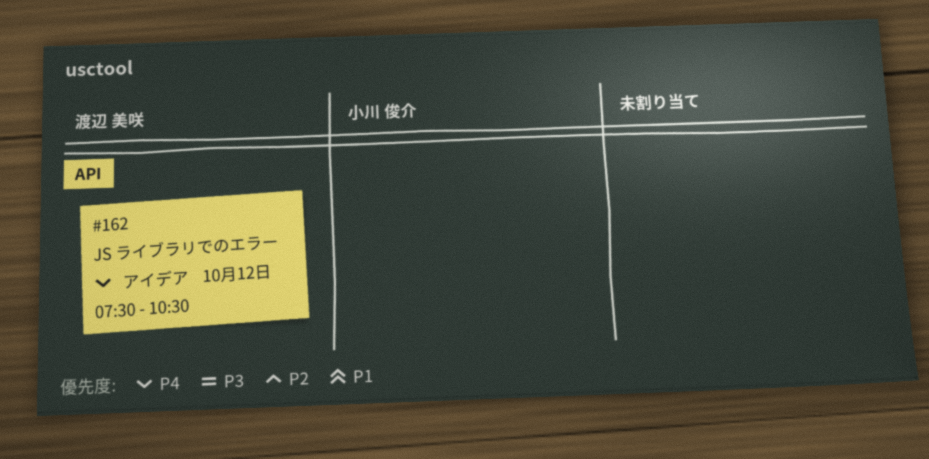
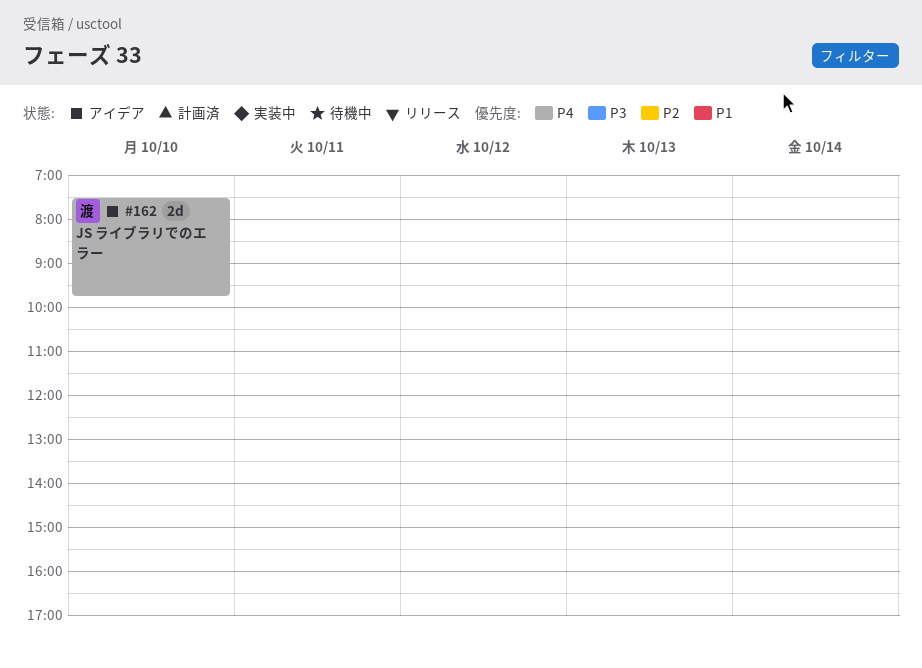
#162, day: Oct 12 -> Oct 10
#162, ends: 10:30 -> 09:45

